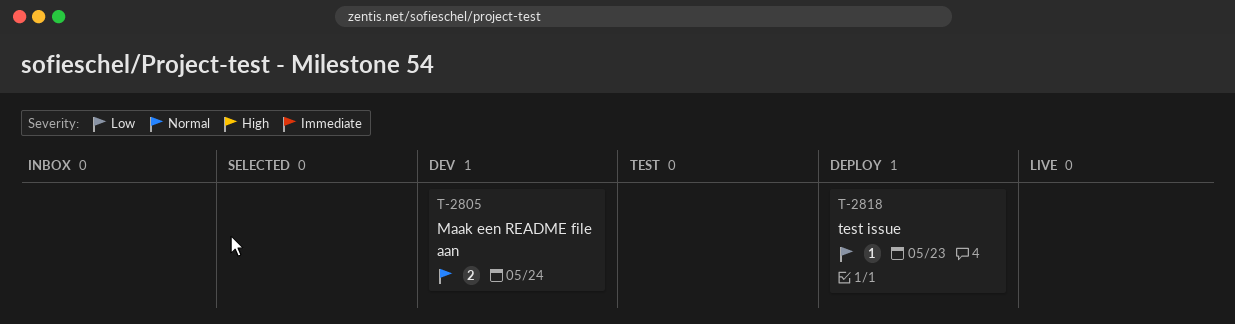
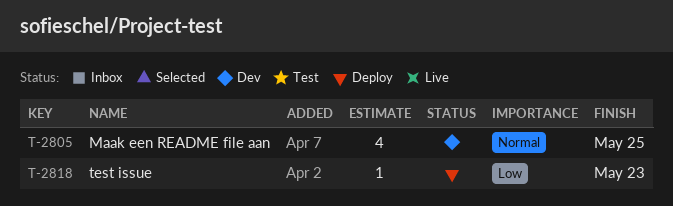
T-2805, estimate: 2 -> 4
T-2805, due: May 24 -> May 25

